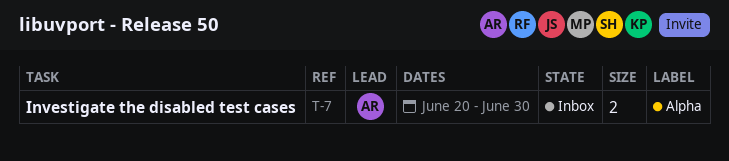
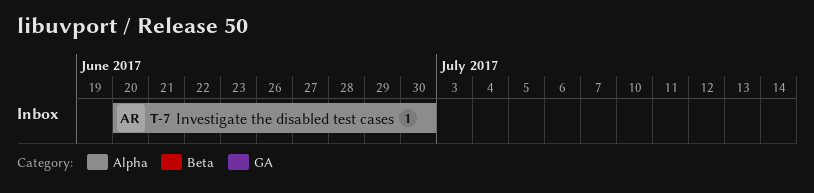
T-7, estimate: 2 -> 1

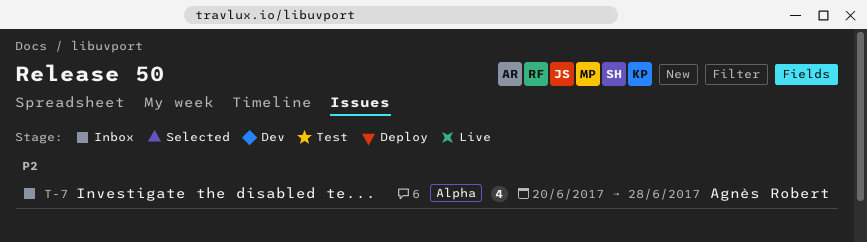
T-7, estimate: 1 -> 4
T-7, due: Jun 30 -> Jun 28

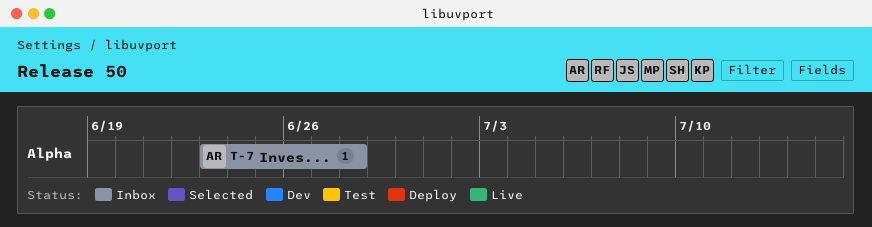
T-7, estimate: 4 -> 1
T-7, start: Jun 20 -> Jun 23

